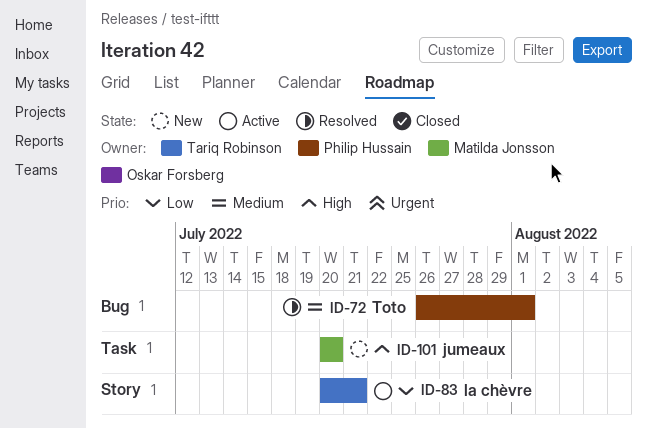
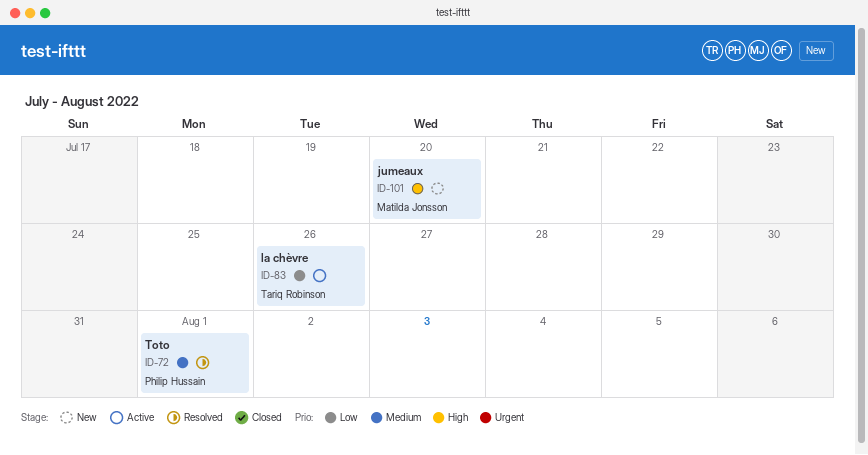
ID-83, due: Jul 21 -> Jul 26

